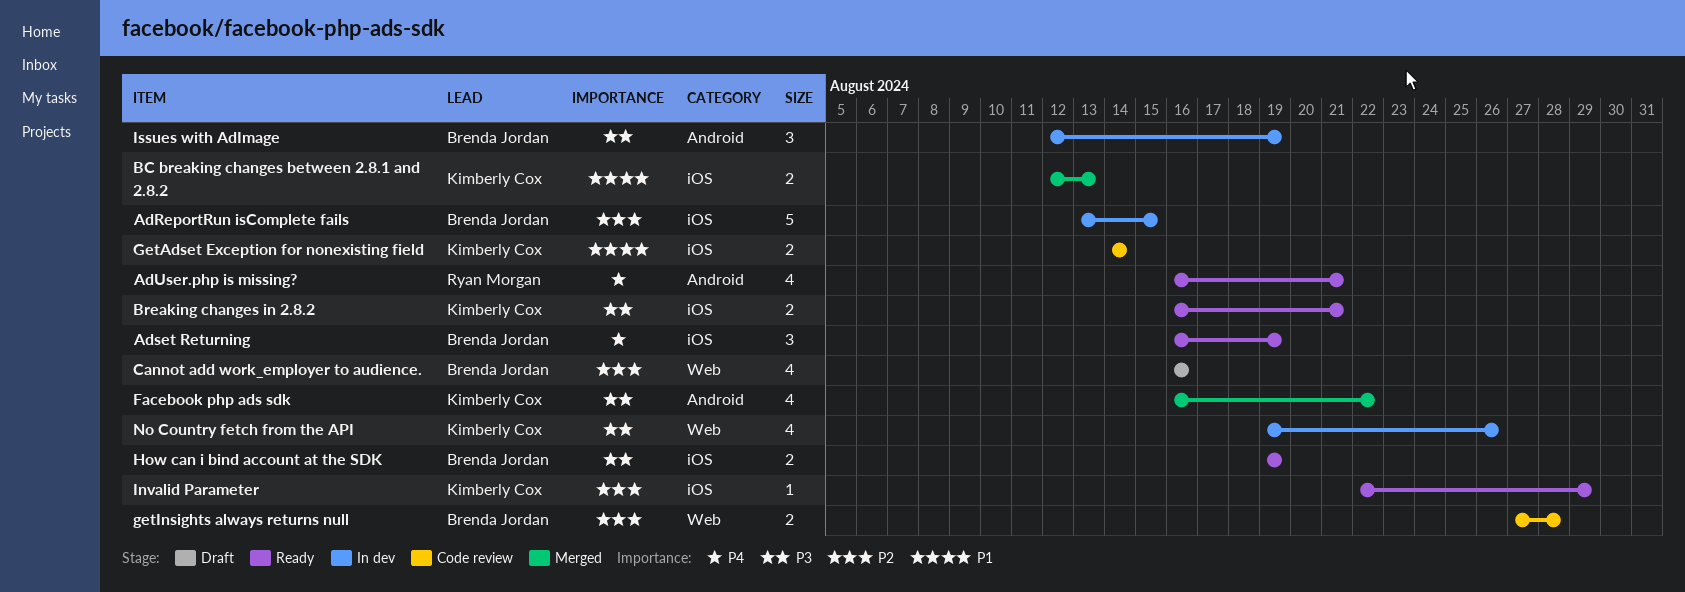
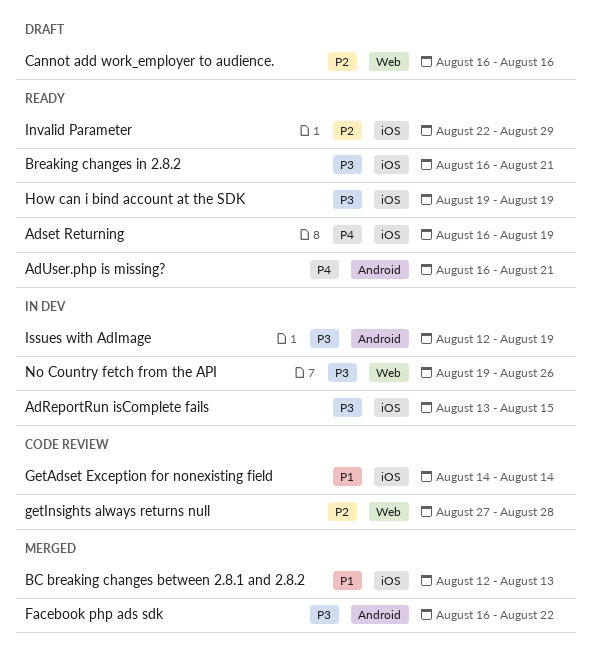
AdReportRun isComplete fails, priority: P2 -> P3

